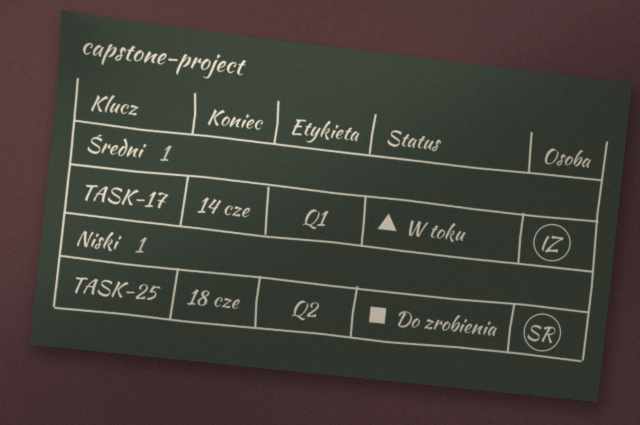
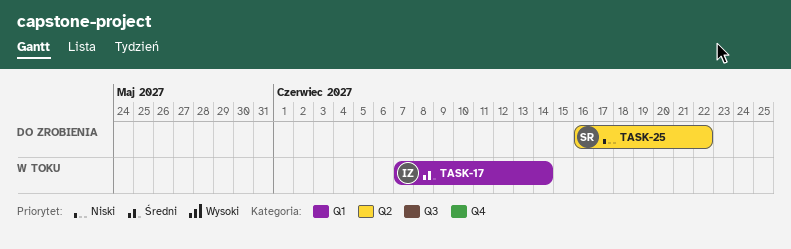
TASK-25, due: Jun 18 -> Jun 22

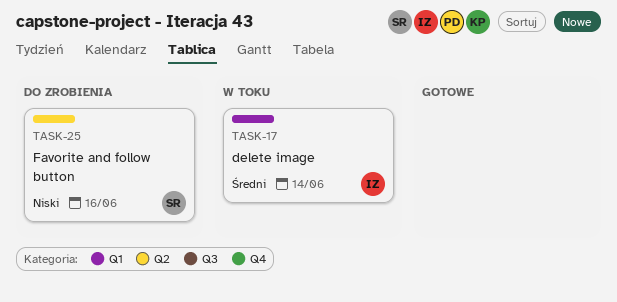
TASK-25, due: Jun 22 -> Jun 16

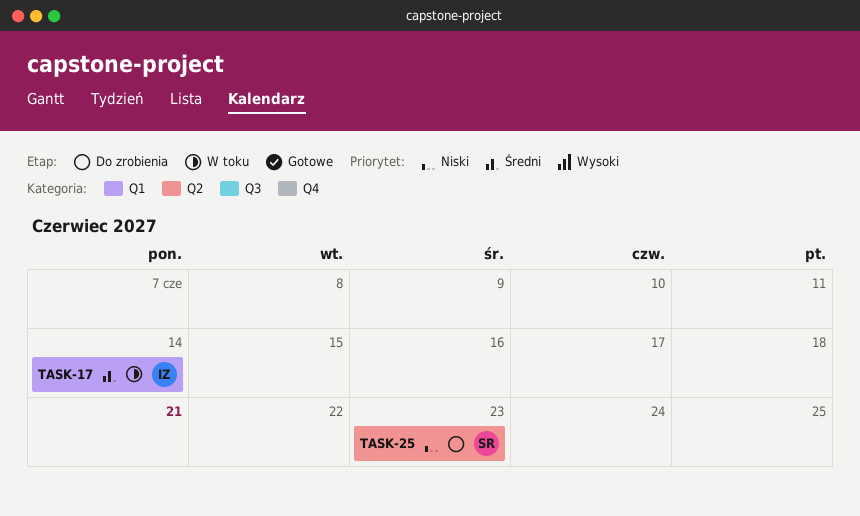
TASK-25, due: Jun 16 -> Jun 23

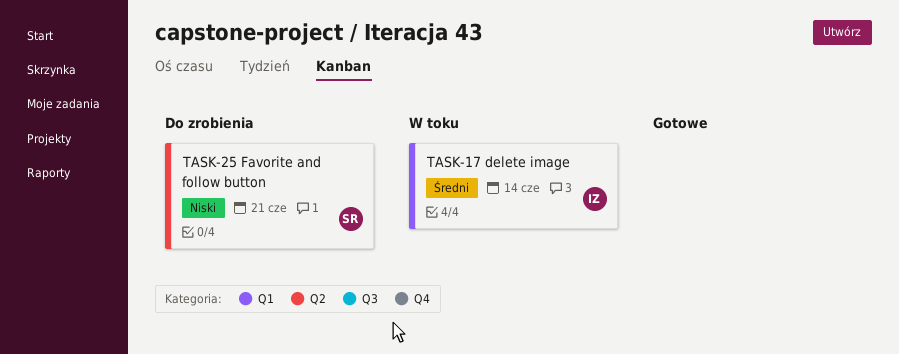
TASK-25, due: Jun 23 -> Jun 21

